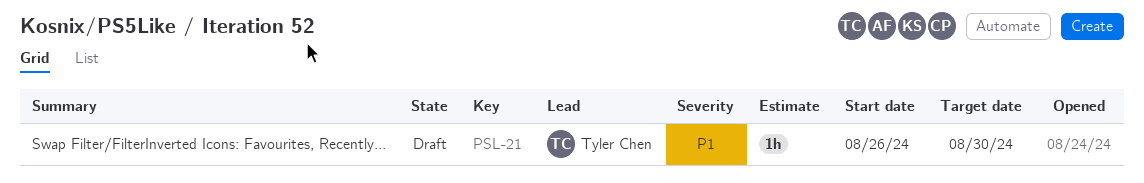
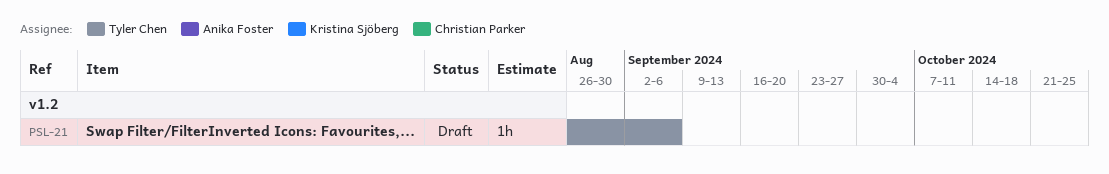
PSL-21, due: Aug 30 -> Sep 6

